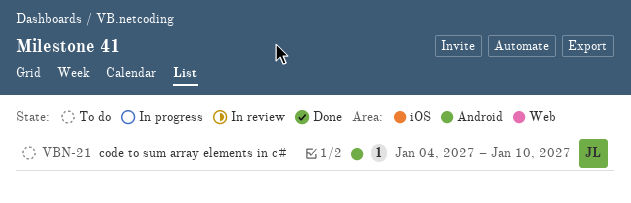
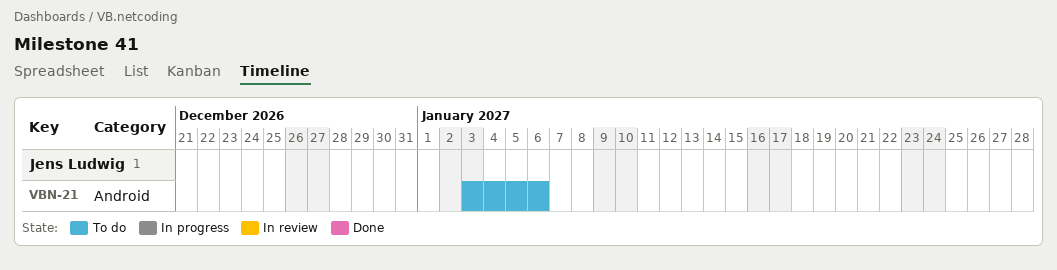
VBN-21, start: Jan 4 -> Jan 3
VBN-21, due: Jan 10 -> Jan 6

